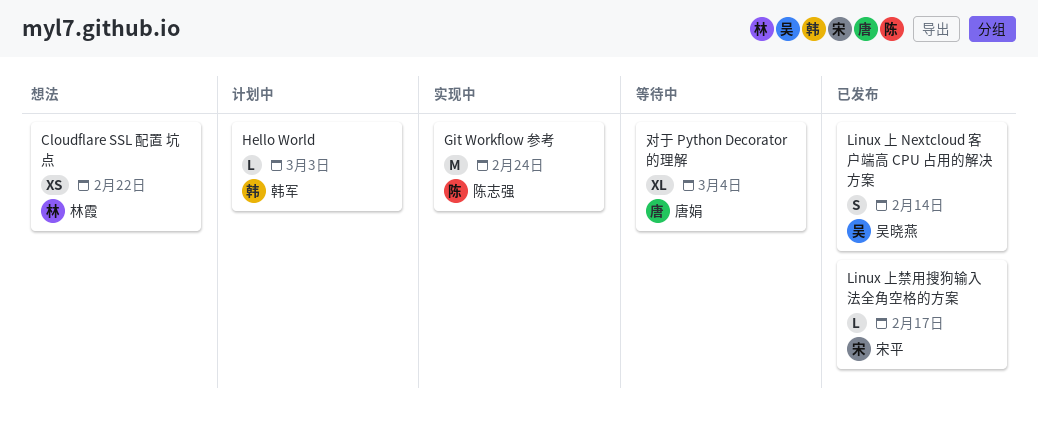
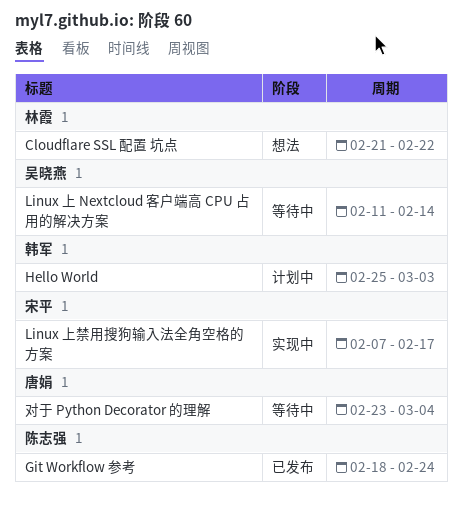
Git Workflow 参考, status: 实现中 -> 已发布
Linux 上 Nextcloud 客户端高 CPU 占用的解决方案, status: 已发布 -> 等待中
Linux 上禁用搜狗输入法全角空格的方案, status: 已发布 -> 实现中

